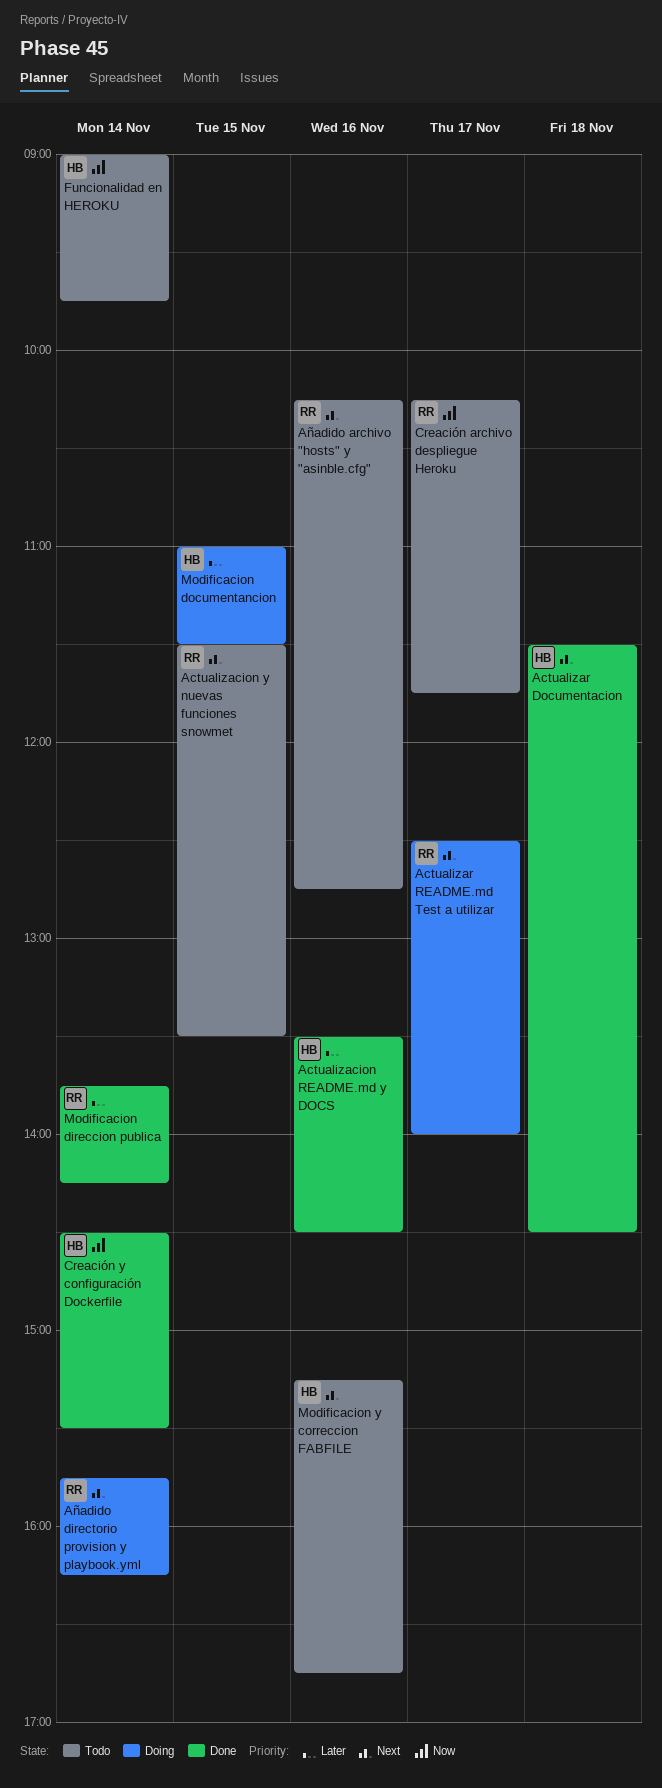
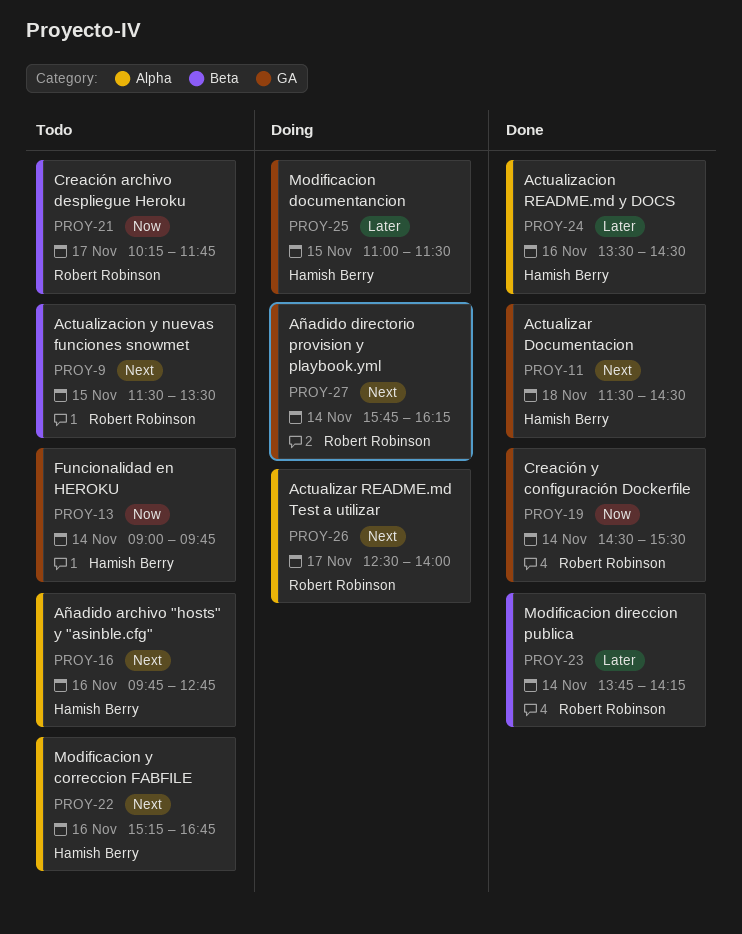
Añadido archivo "hosts" y "asinble.cfg", owner: Robert Robinson -> Hamish Berry
Añadido archivo "hosts" y "asinble.cfg", begins: 10:15 -> 09:45
Creación y configuración Dockerfile, owner: Hamish Berry -> Robert Robinson

